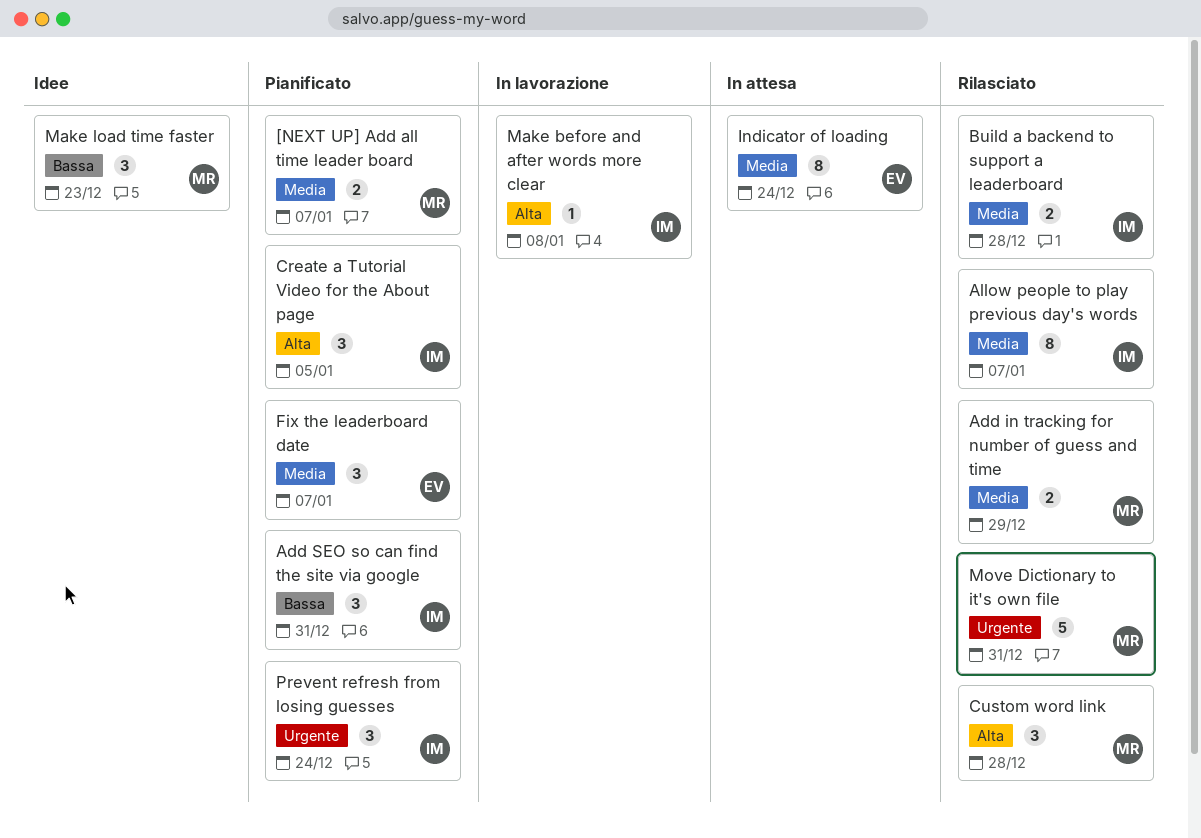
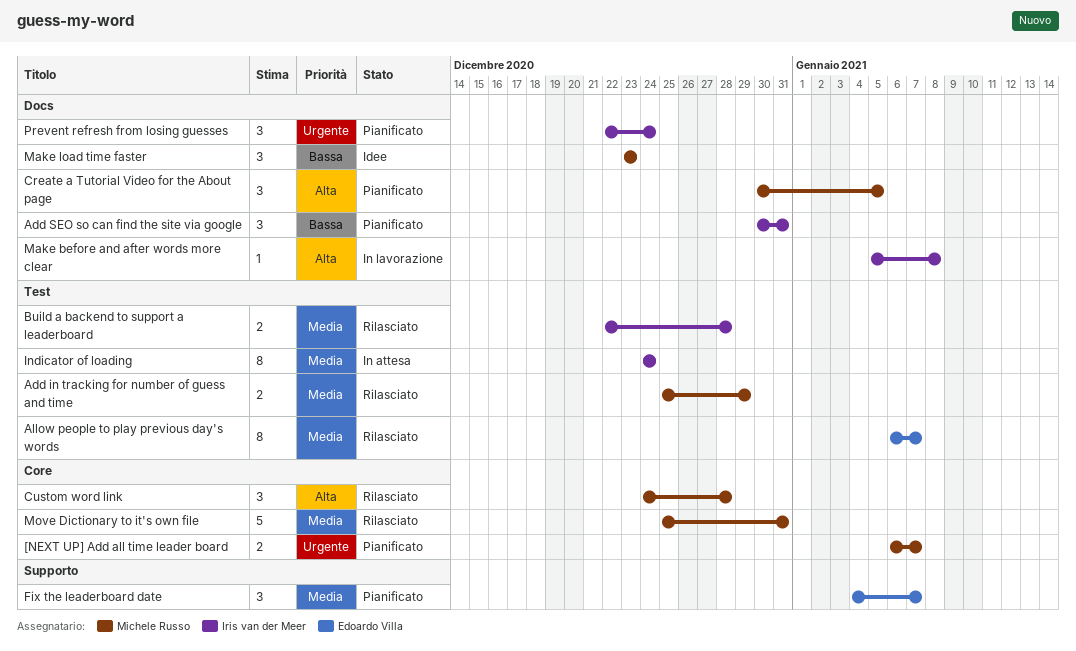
[NEXT UP] Add all time leader board, priority: Media -> Urgente
Allow people to play previous day's words, owner: Iris van der Meer -> Edoardo Villa
Create a Tutorial Video for the About page, owner: Iris van der Meer -> Michele Russo
Indicator of loading, owner: Edoardo Villa -> Iris van der Meer
Move Dictionary to it's own file, priority: Urgente -> Media

